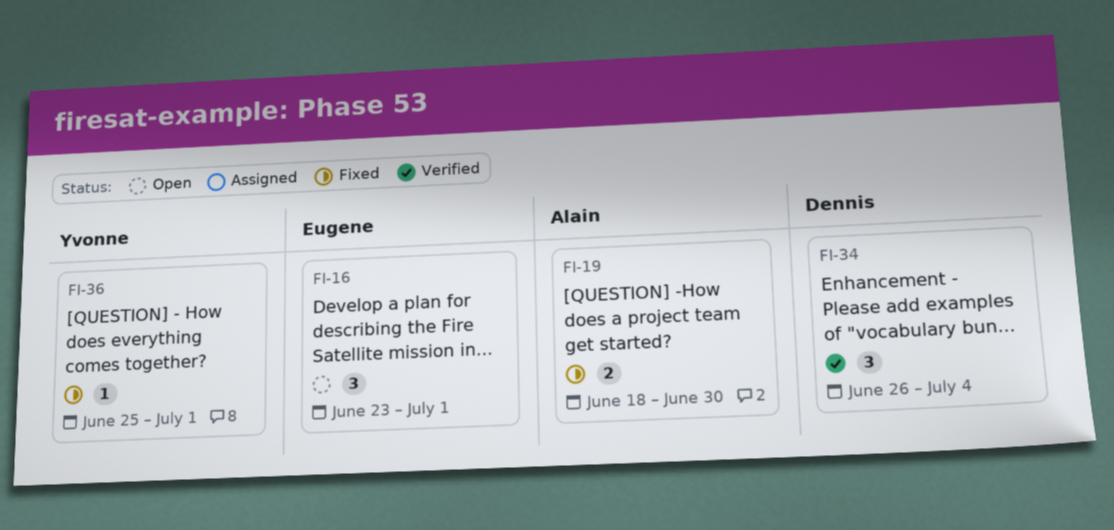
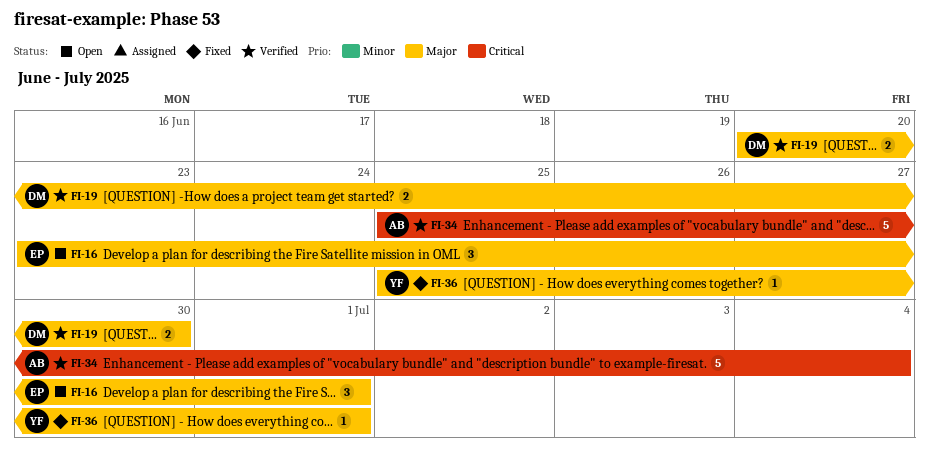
FI-19, status: Fixed -> Verified
FI-19, owner: Alain -> Dennis
FI-19, start: Jun 18 -> Jun 20
FI-34, owner: Dennis -> Alain
FI-34, estimate: 3 -> 5
FI-34, start: Jun 26 -> Jun 25

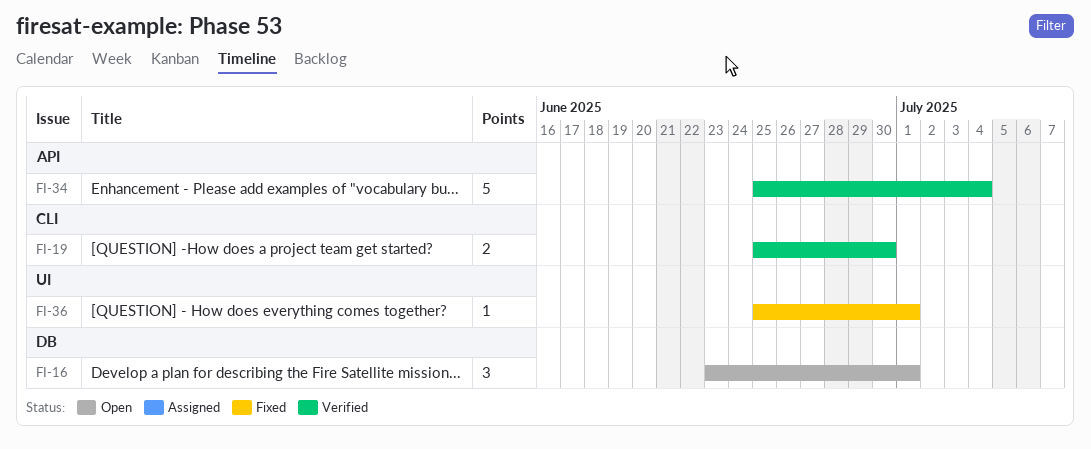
FI-19, start: Jun 20 -> Jun 25

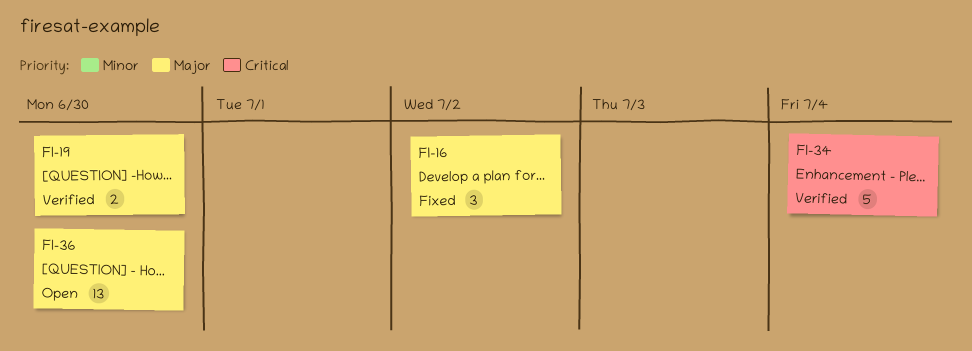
FI-16, status: Open -> Fixed
FI-16, due: Jul 1 -> Jul 2
FI-36, status: Fixed -> Open
FI-36, estimate: 1 -> 13
FI-36, due: Jul 1 -> Jun 30

